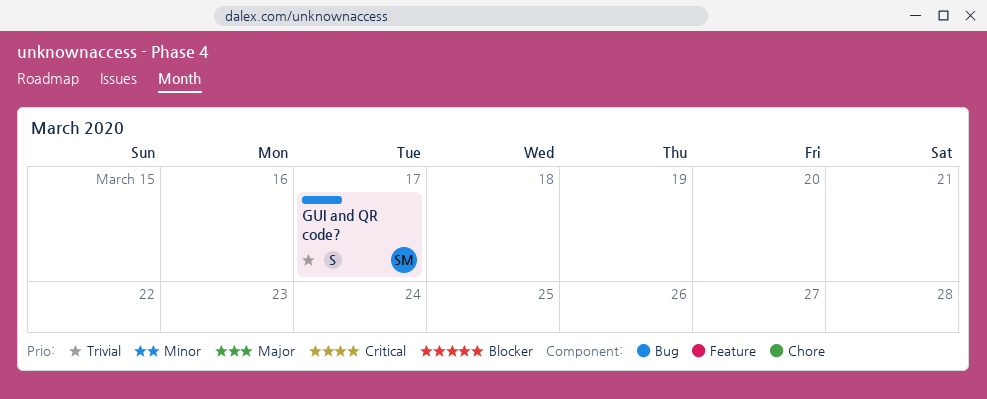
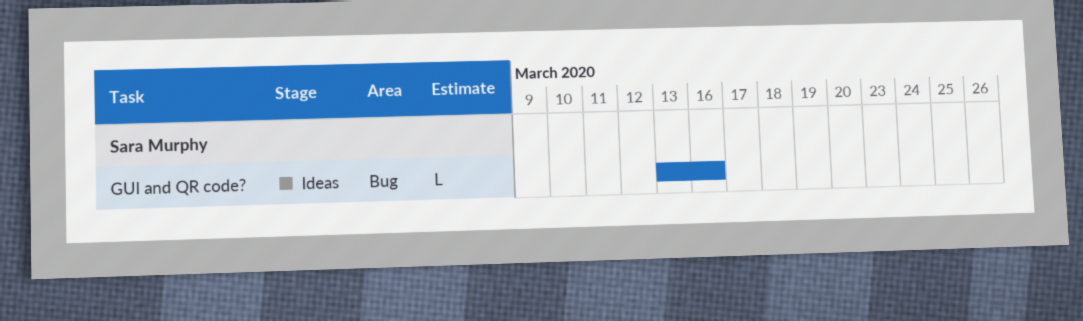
GUI and QR code?, estimate: S -> L
GUI and QR code?, due: Mar 17 -> Mar 16

